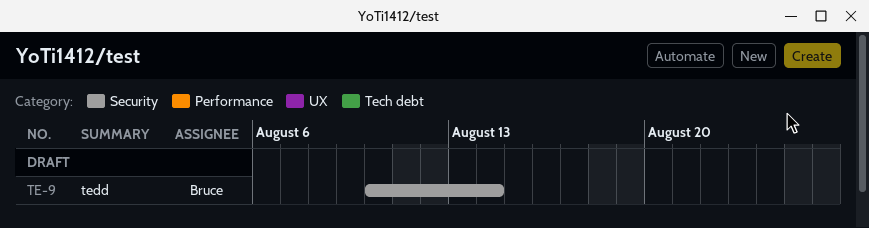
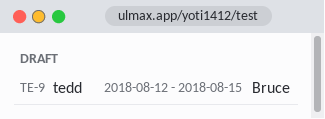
TE-9, start: Aug 10 -> Aug 12
TE-9, due: Aug 14 -> Aug 15

